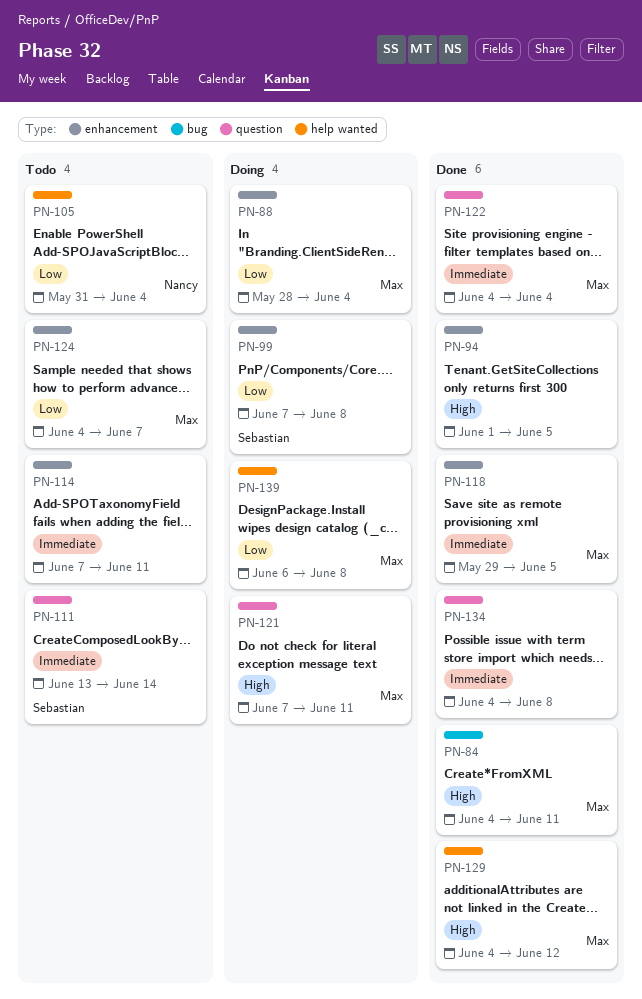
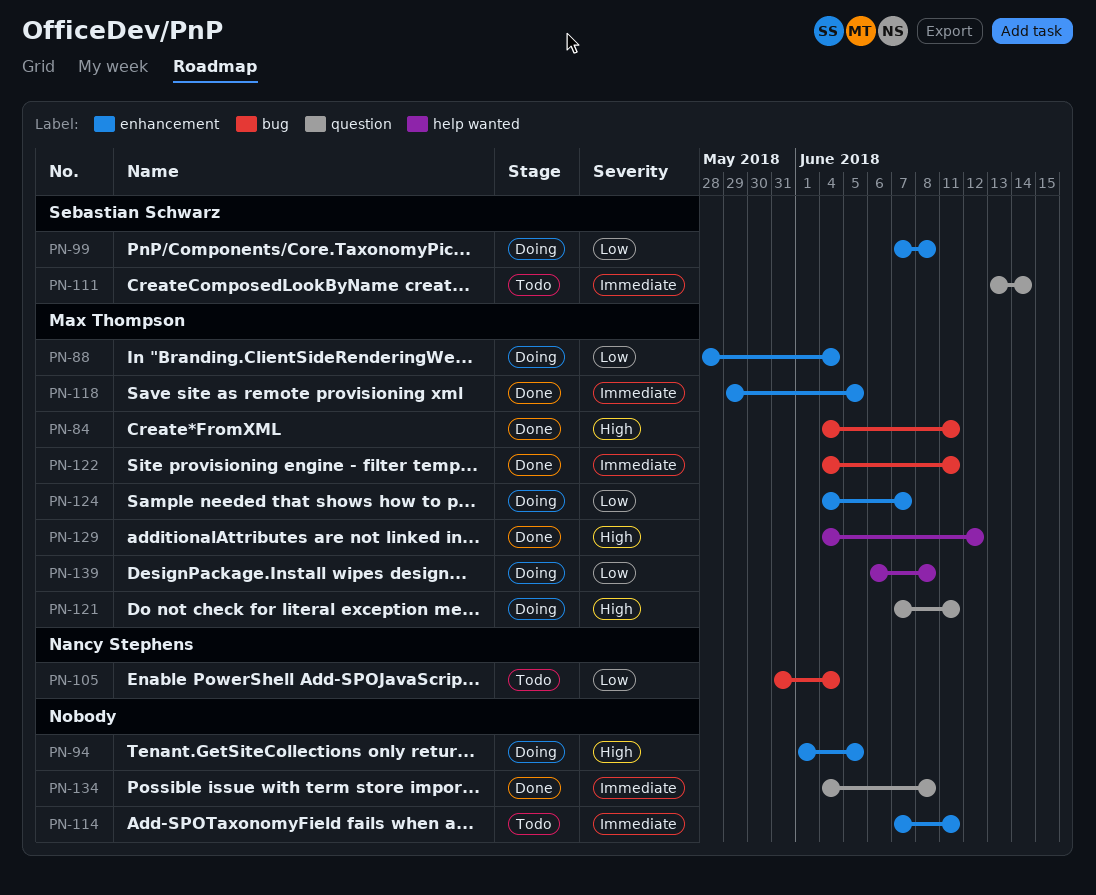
PN-94, status: Done -> Doing
PN-105, label: help wanted -> bug
PN-122, label: question -> bug
PN-122, due: Jun 4 -> Jun 11
PN-124, status: Todo -> Doing

